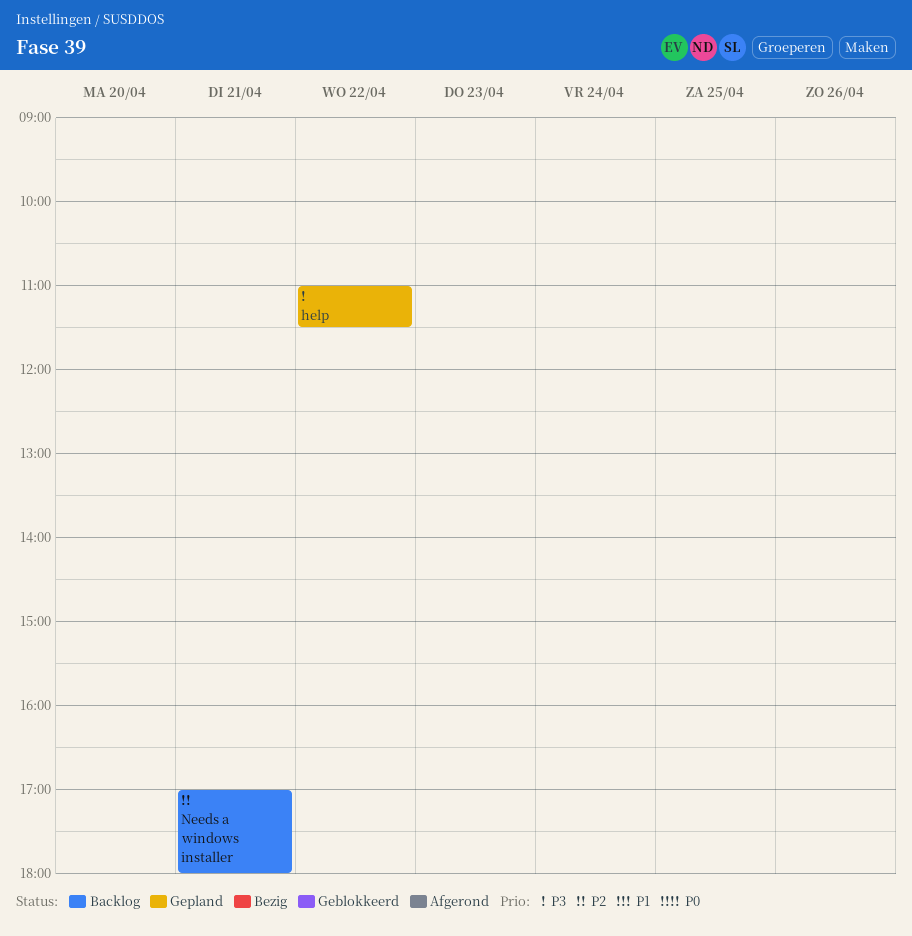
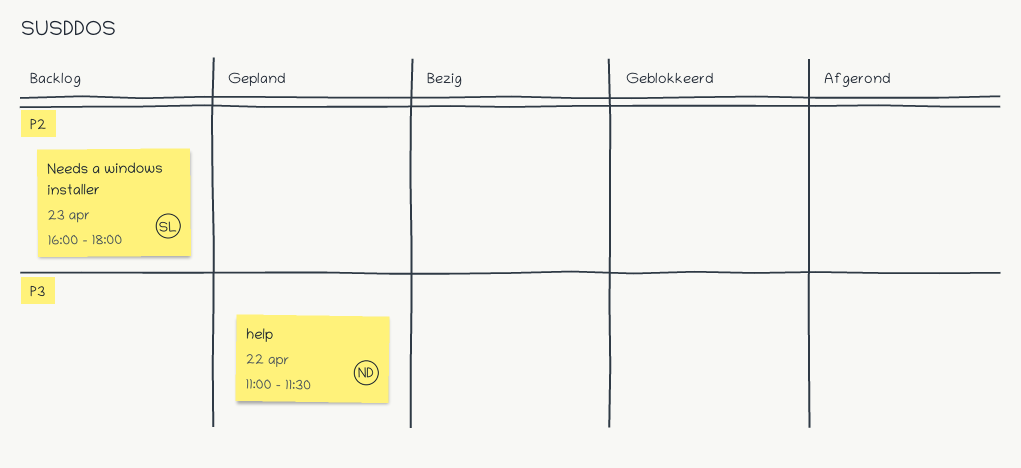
Needs a windows installer, day: Apr 21 -> Apr 23
Needs a windows installer, begins: 17:00 -> 16:00

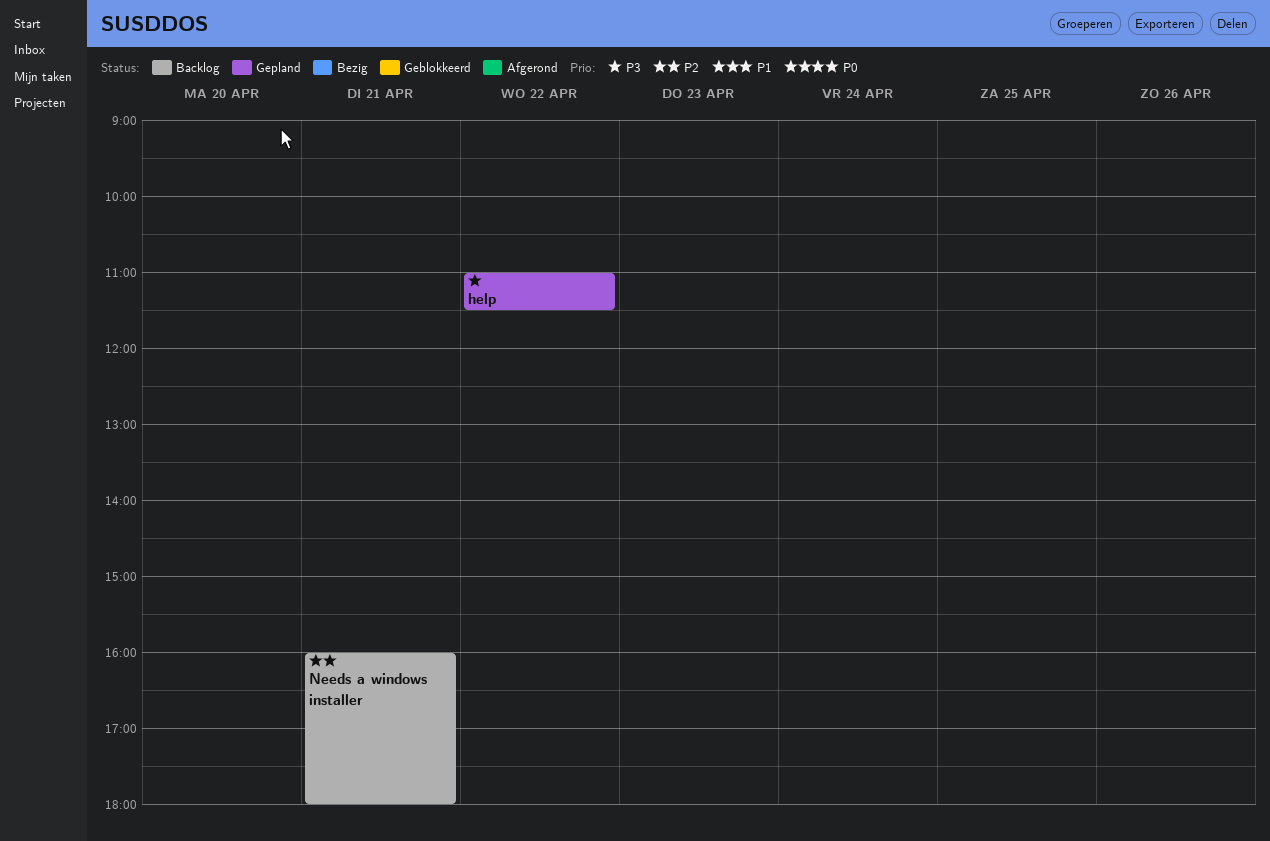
Needs a windows installer, day: Apr 23 -> Apr 21

